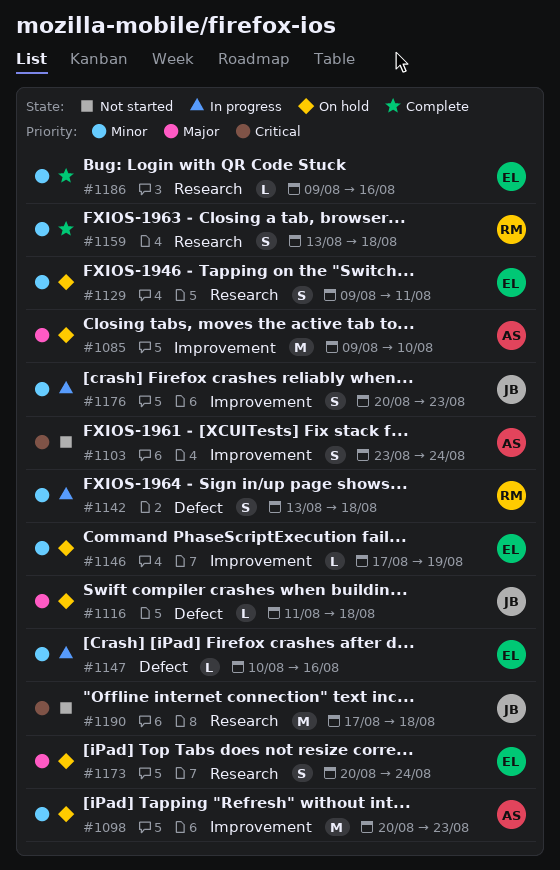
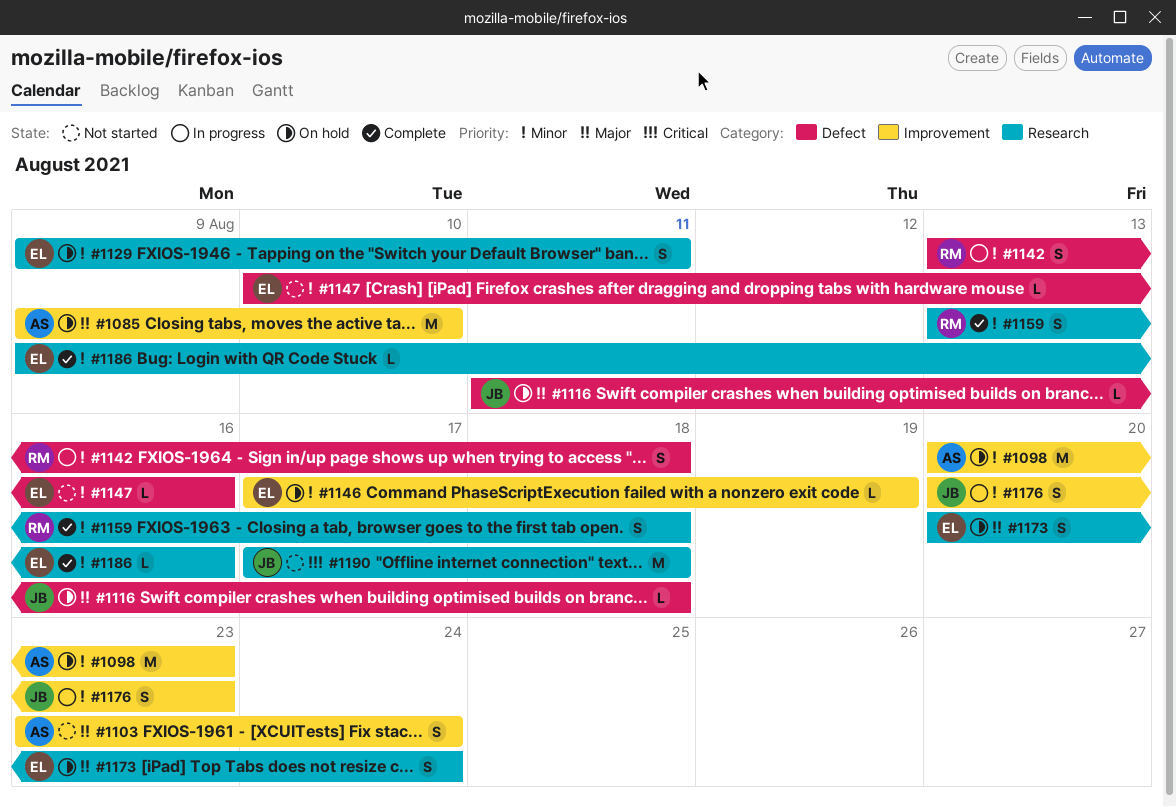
#1103, priority: Critical -> Major
#1147, status: In progress -> Not started

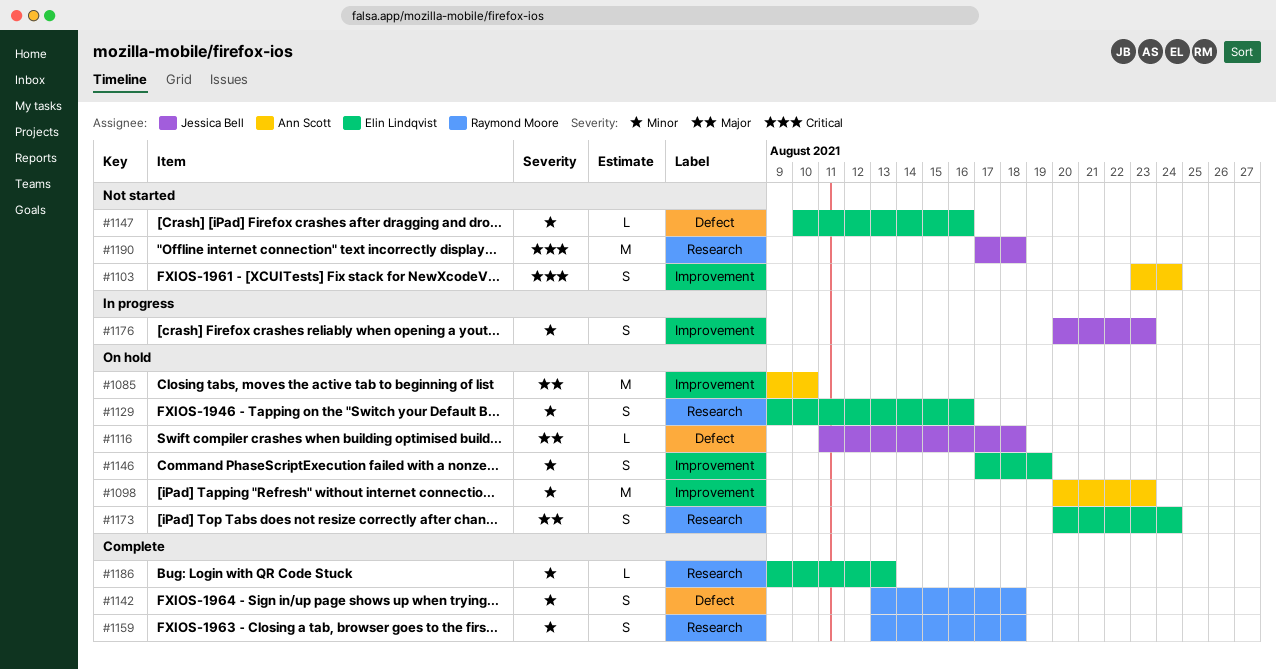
#1103, priority: Major -> Critical
#1129, due: Aug 11 -> Aug 16
#1142, status: In progress -> Complete
#1146, estimate: L -> S
#1186, due: Aug 16 -> Aug 13

